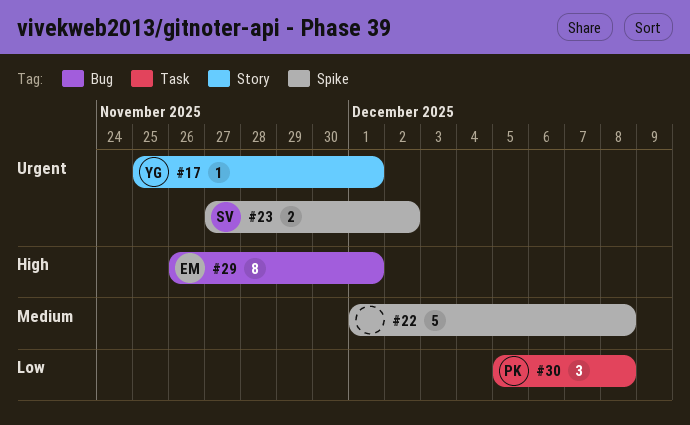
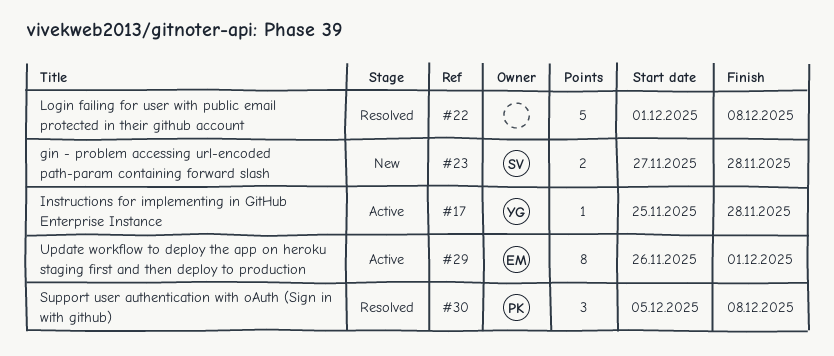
#17, due: Dec 1 -> Nov 28
#23, due: Dec 2 -> Nov 28

